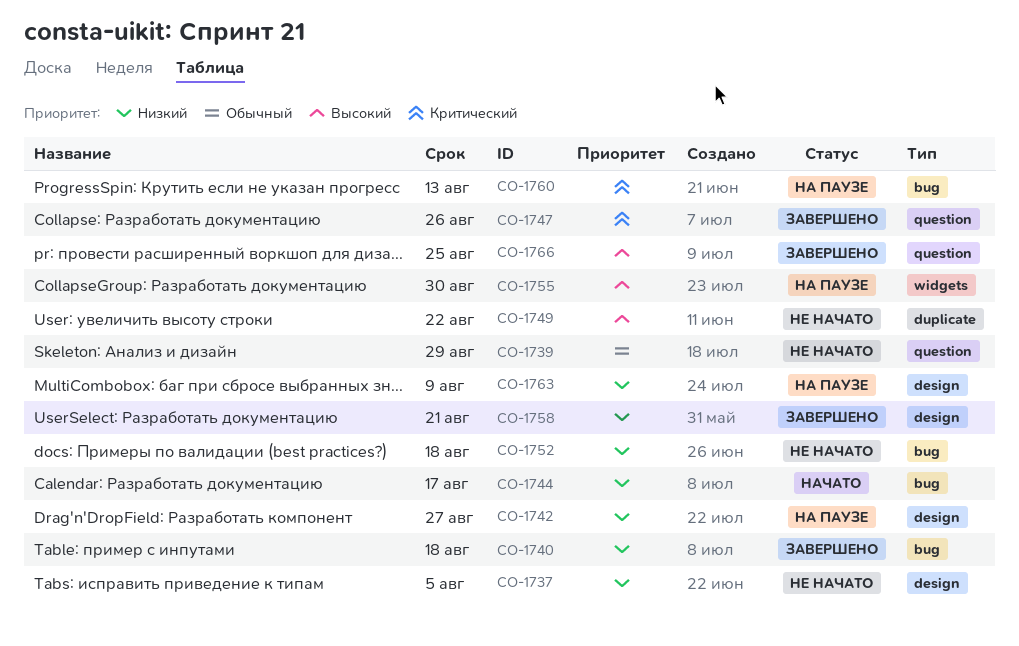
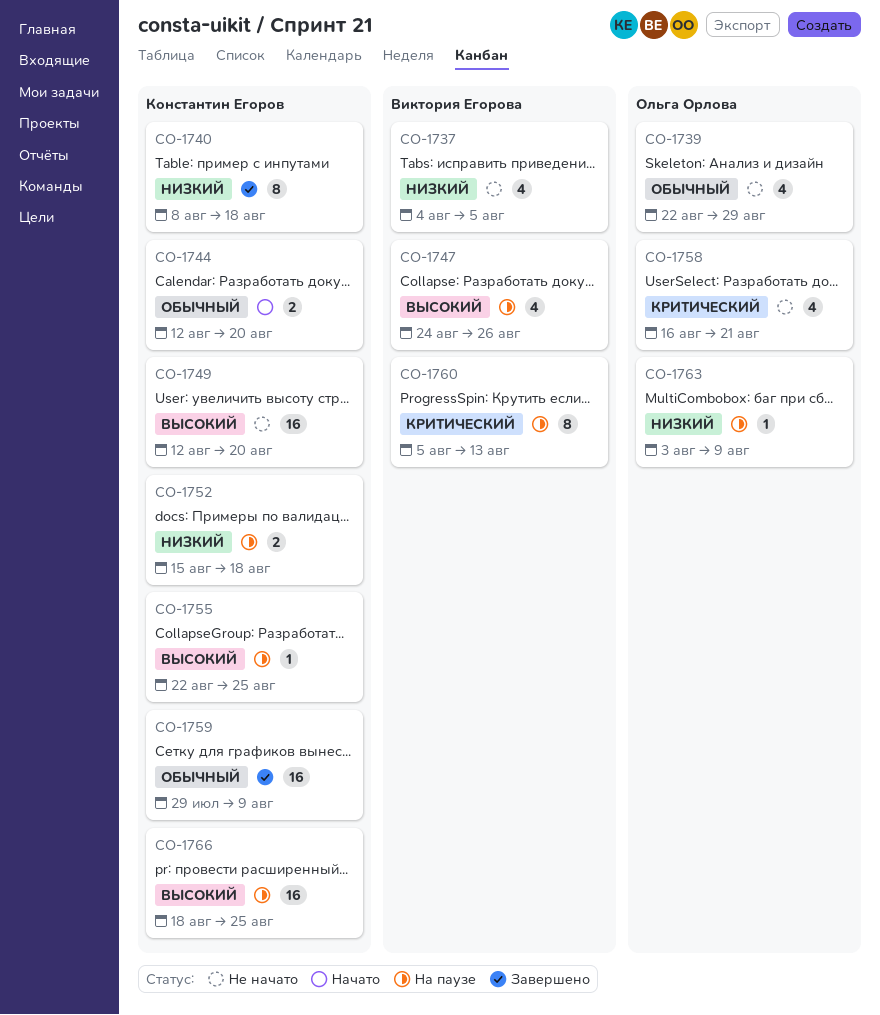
CO-1742: present -> none
CO-1744, priority: Низкий -> Обычный
CO-1744, due: Aug 17 -> Aug 20
CO-1747, status: Завершено -> На паузе
CO-1747, priority: Критический -> Высокий
CO-1749, due: Aug 22 -> Aug 20
CO-1752, status: Не начато -> На паузе
CO-1755, due: Aug 30 -> Aug 25
CO-1758, status: Завершено -> Не начато
CO-1758, priority: Низкий -> Критический
CO-1759: none -> present
CO-1766, status: Завершено -> На паузе

